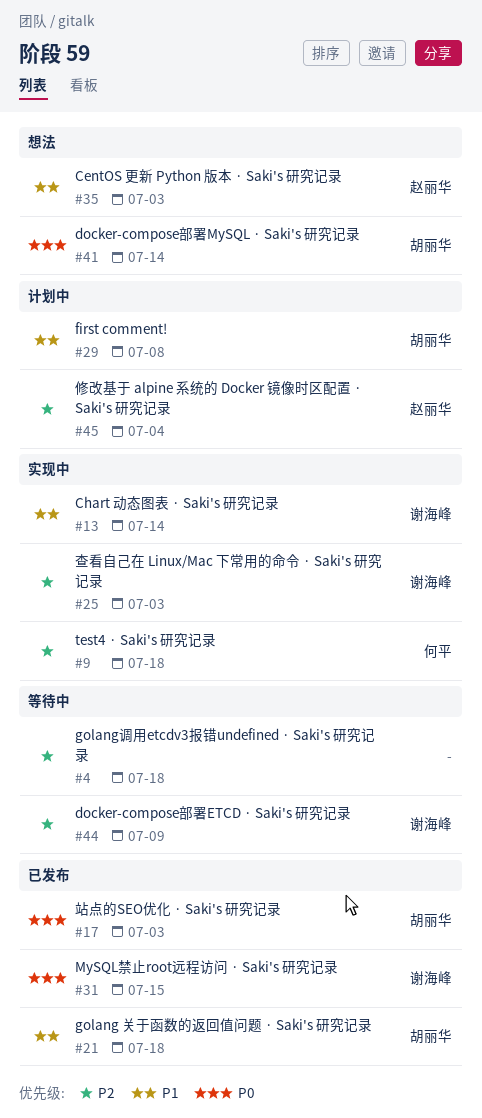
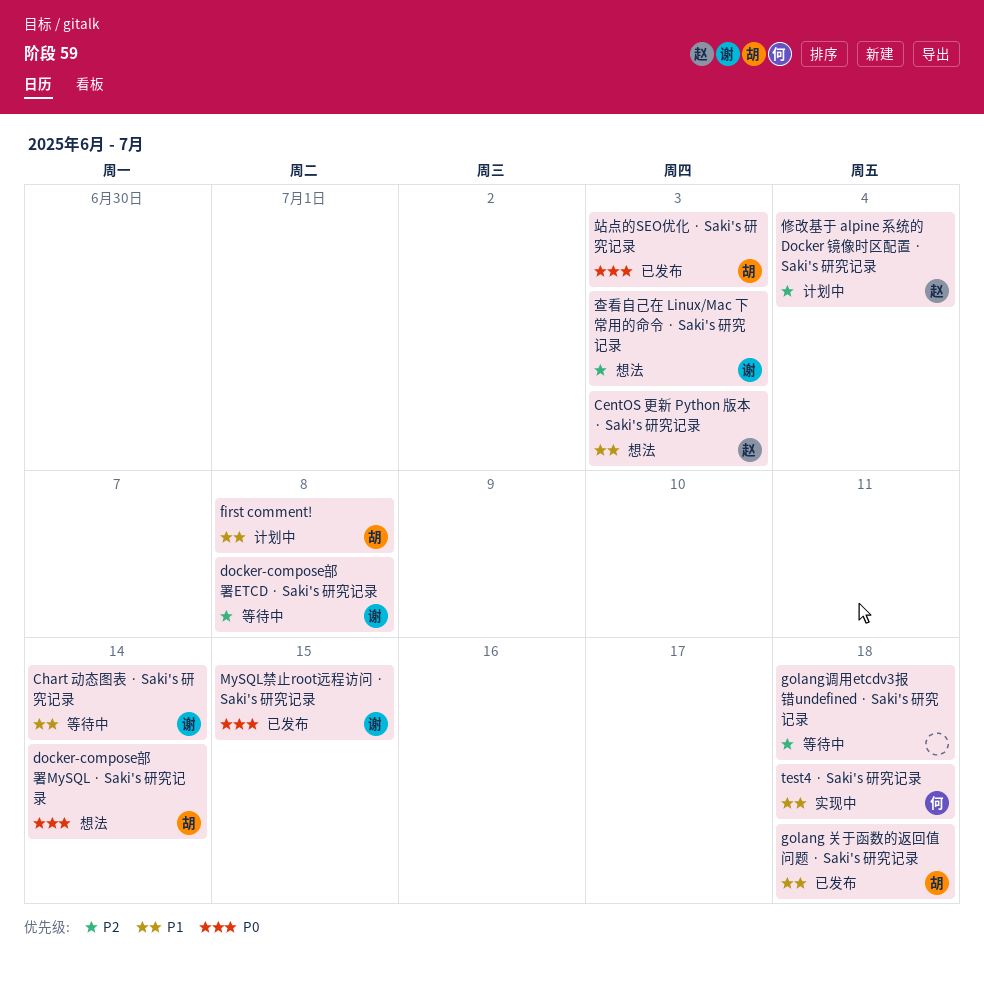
Chart 动态图表 · Saki's 研究记录, status: 实现中 -> 等待中
docker-compose部署ETCD · Saki's 研究记录, due: Jul 9 -> Jul 8
test4 · Saki's 研究记录, priority: P2 -> P1
查看自己在 Linux/Mac 下常用的命令 · Saki's 研究记录, status: 实现中 -> 想法

